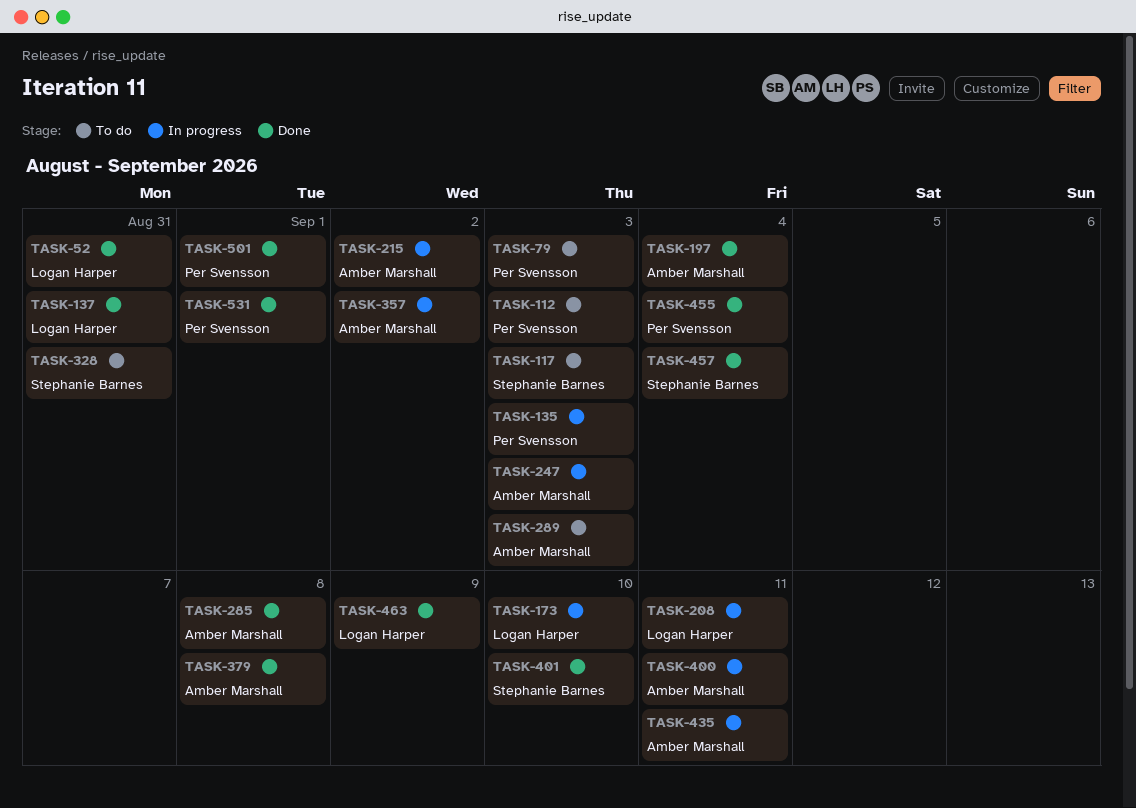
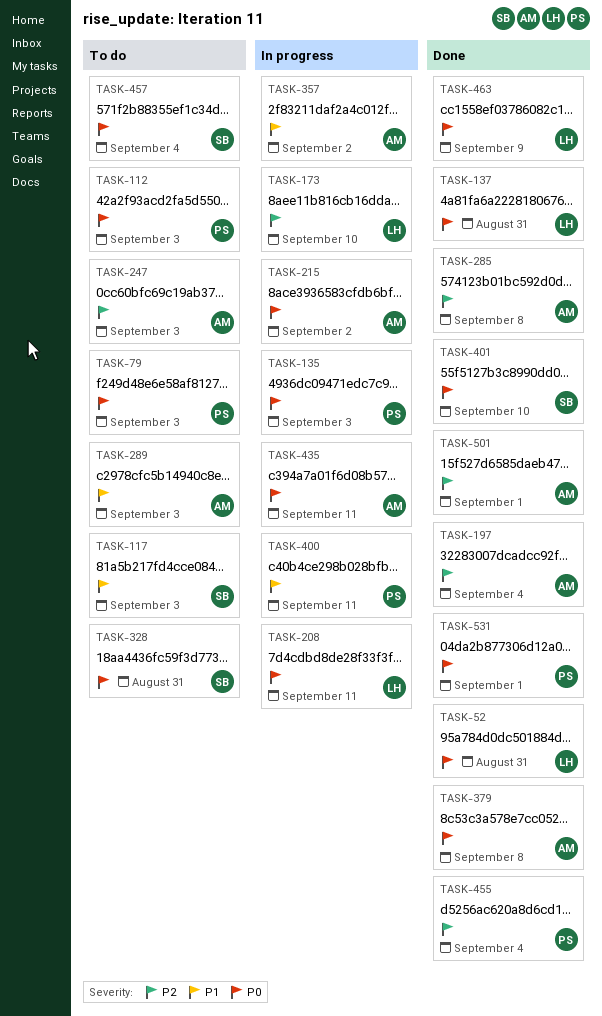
TASK-247, status: In progress -> To do
TASK-400, owner: Amber Marshall -> Per Svensson
TASK-457, status: Done -> To do
TASK-501, owner: Per Svensson -> Amber Marshall

